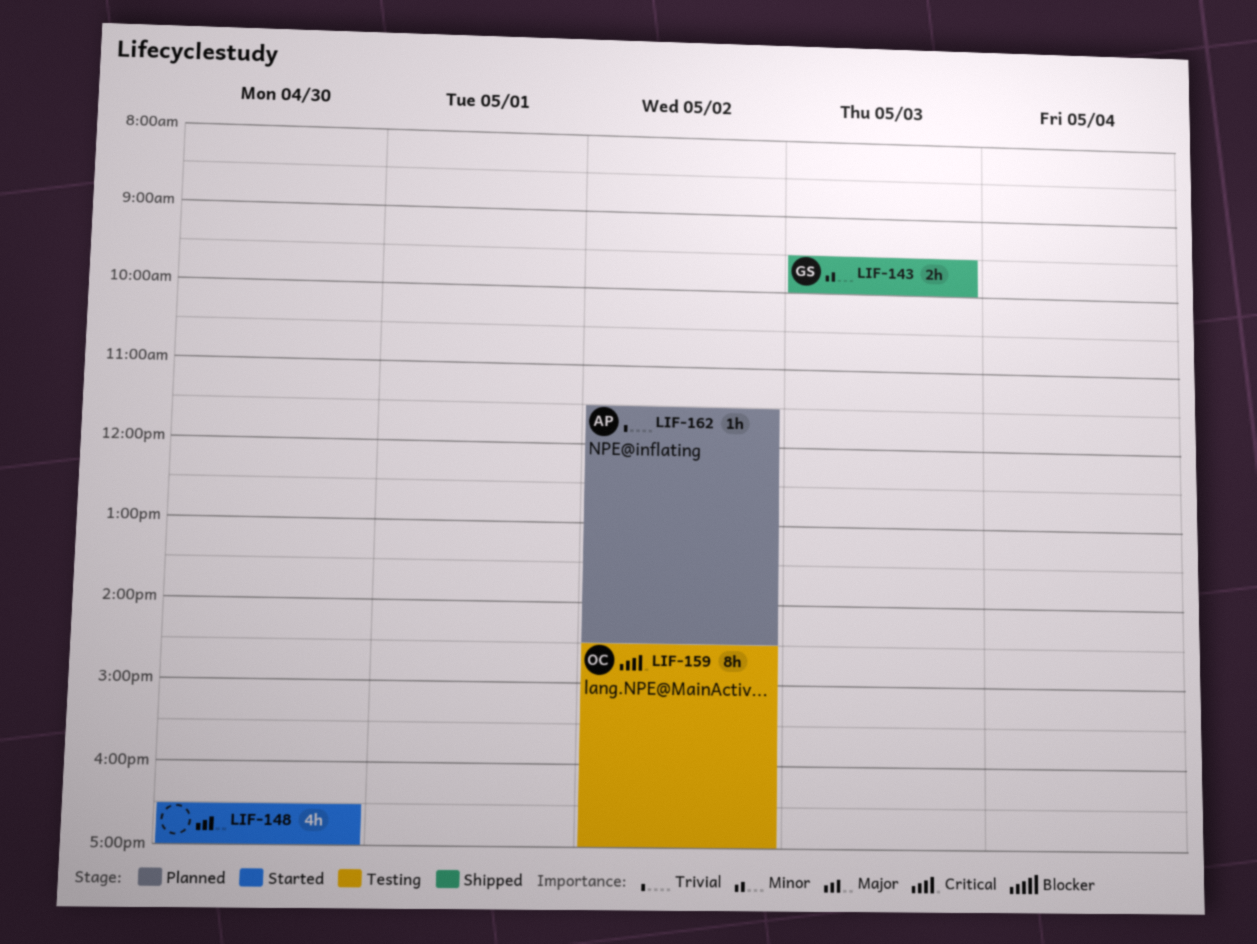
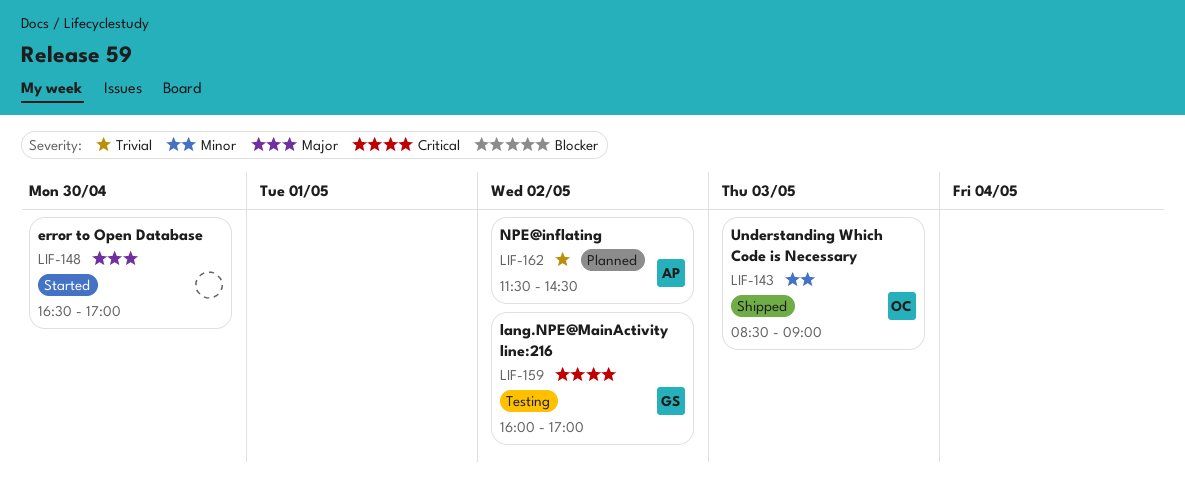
LIF-143, owner: GS -> OC
LIF-143, begins: 09:30 -> 08:30
LIF-143, ends: 10:00 -> 09:00
LIF-159, owner: OC -> GS
LIF-159, begins: 14:30 -> 16:00

